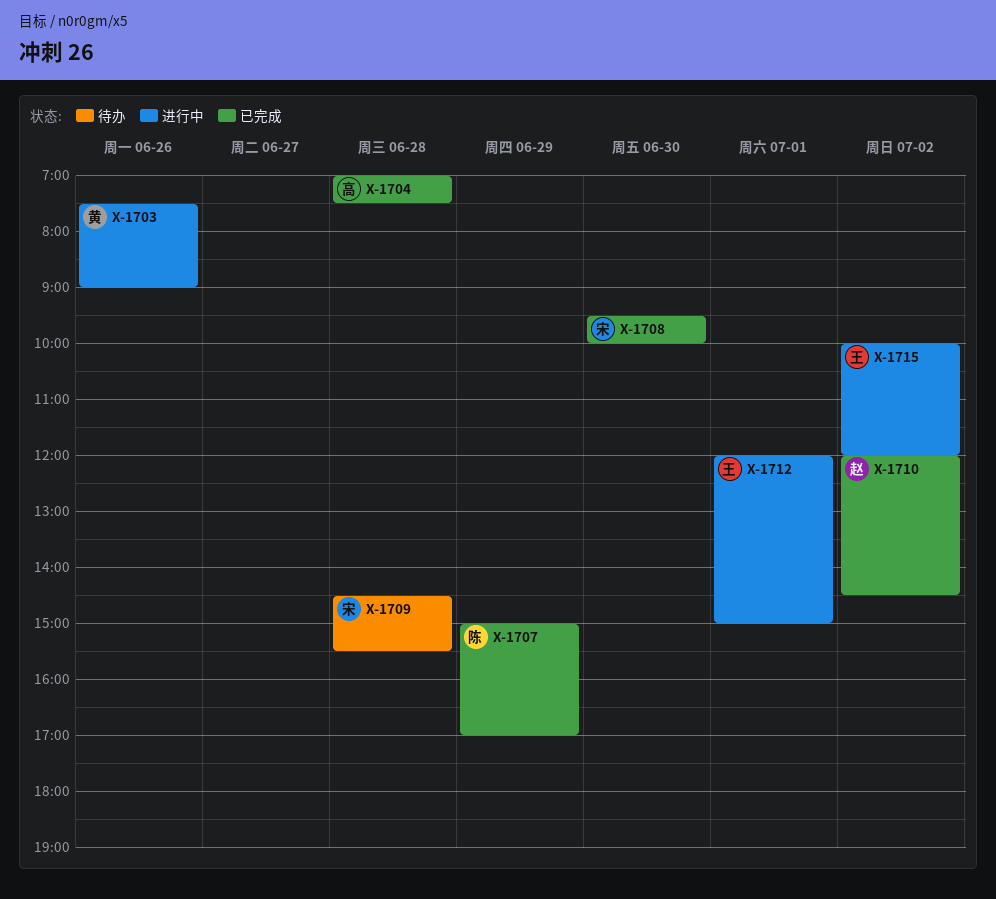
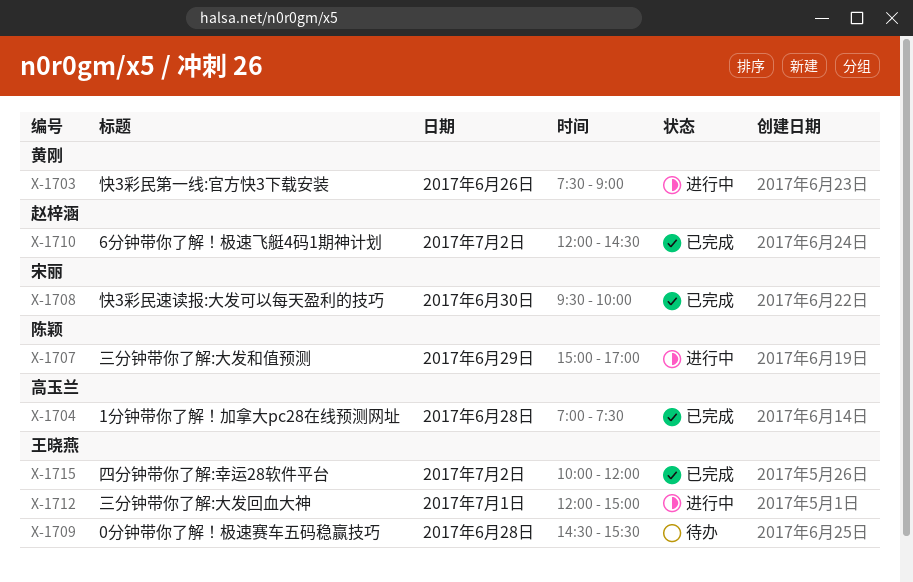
X-1707, status: 已完成 -> 进行中
X-1709, owner: 宋丽 -> 王晓燕
X-1715, status: 进行中 -> 已完成

